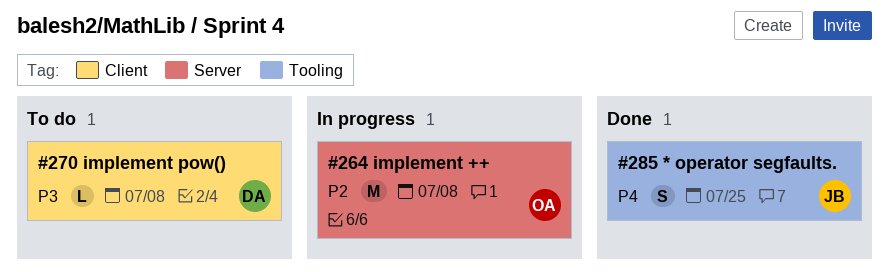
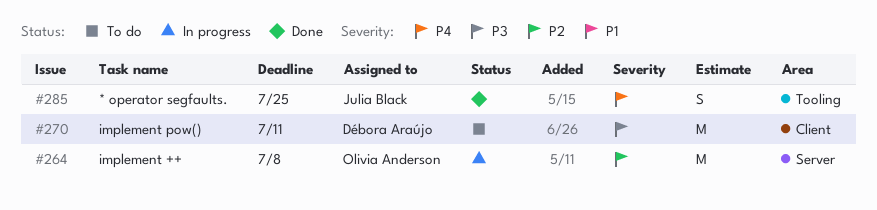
#270, estimate: L -> M
#270, due: Jul 8 -> Jul 11

